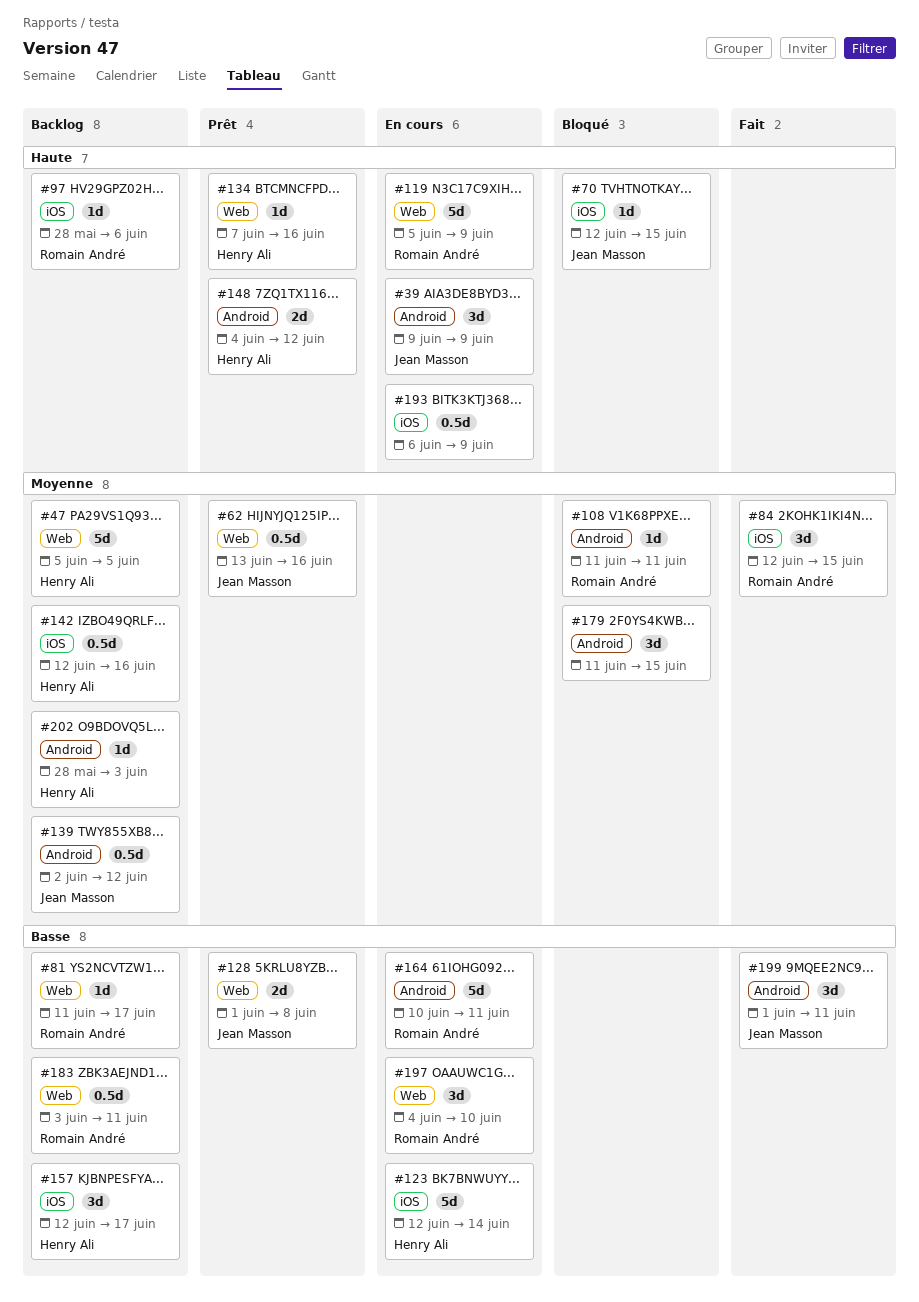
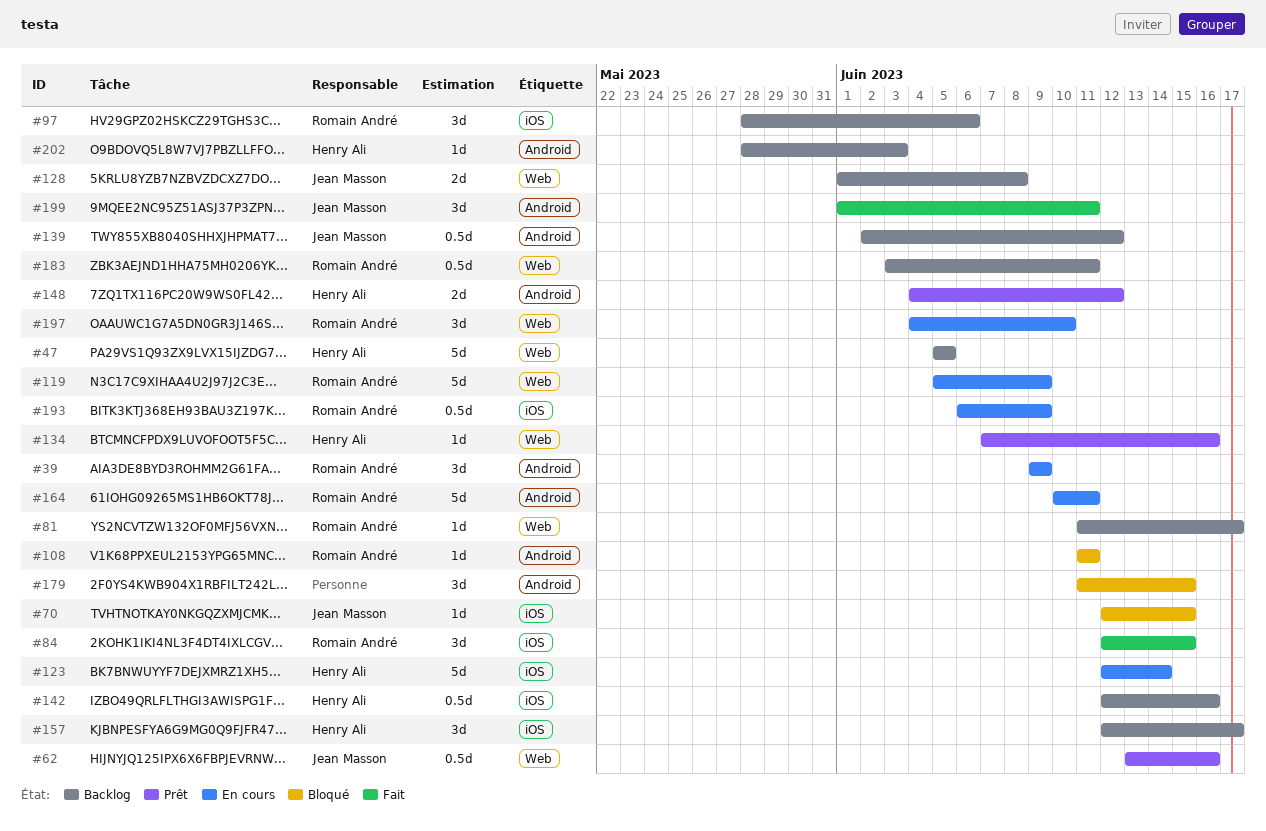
#39, owner: Jean Masson -> Romain André
#97, estimate: 1d -> 3d
#128, status: Prêt -> Backlog
#193, owner: none -> Romain André

